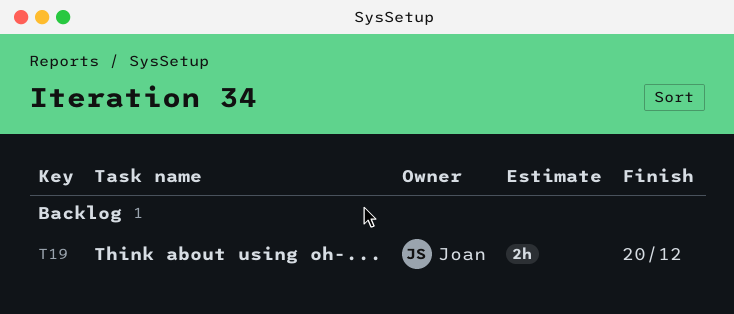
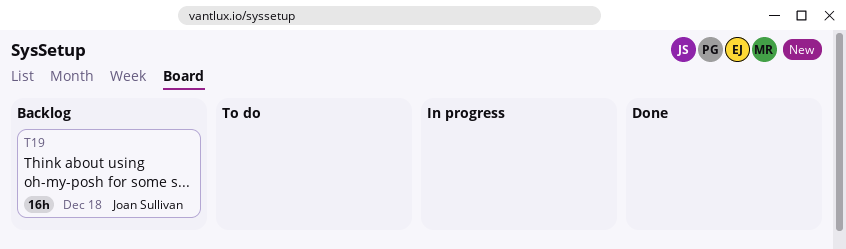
T19, estimate: 2h -> 16h
T19, due: Dec 20 -> Dec 18

